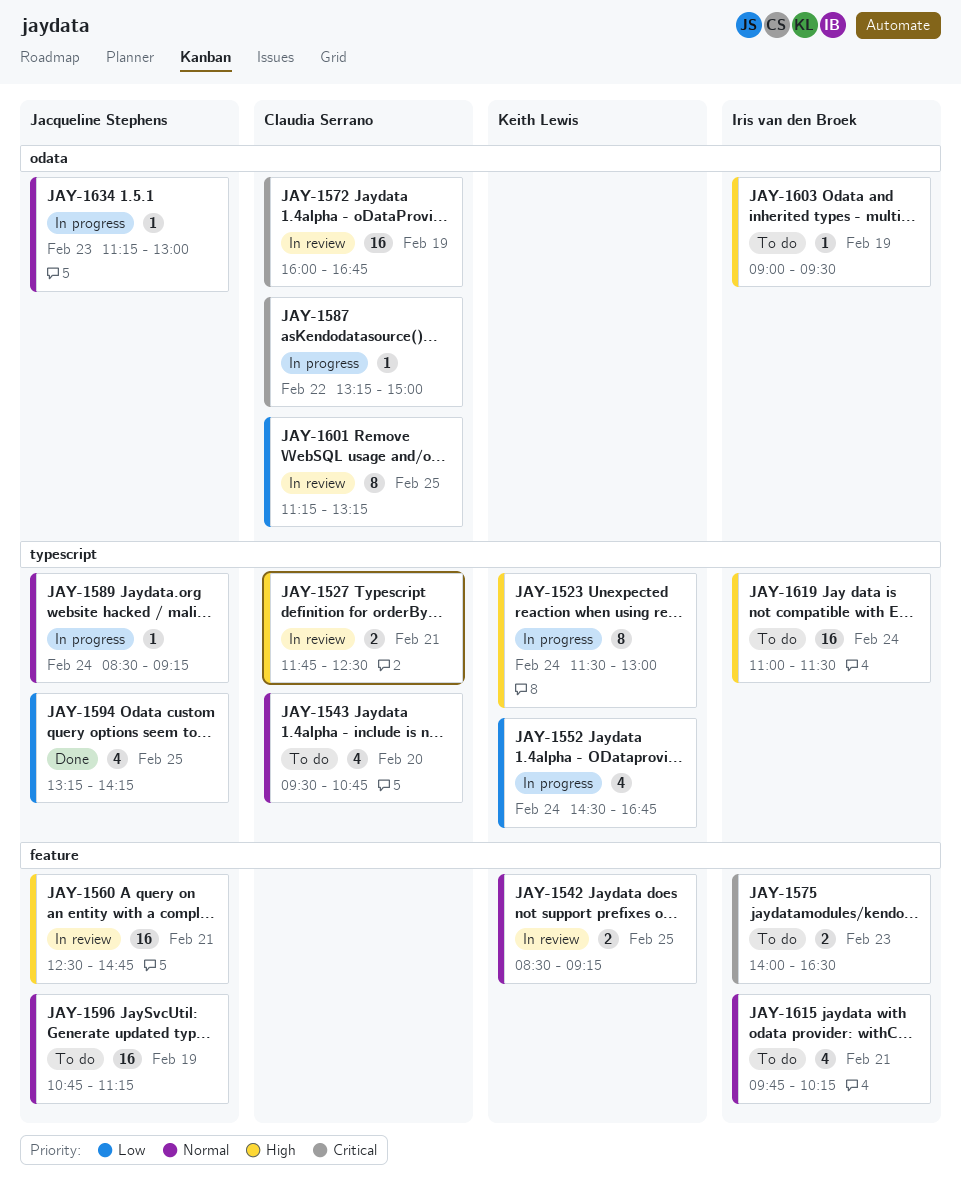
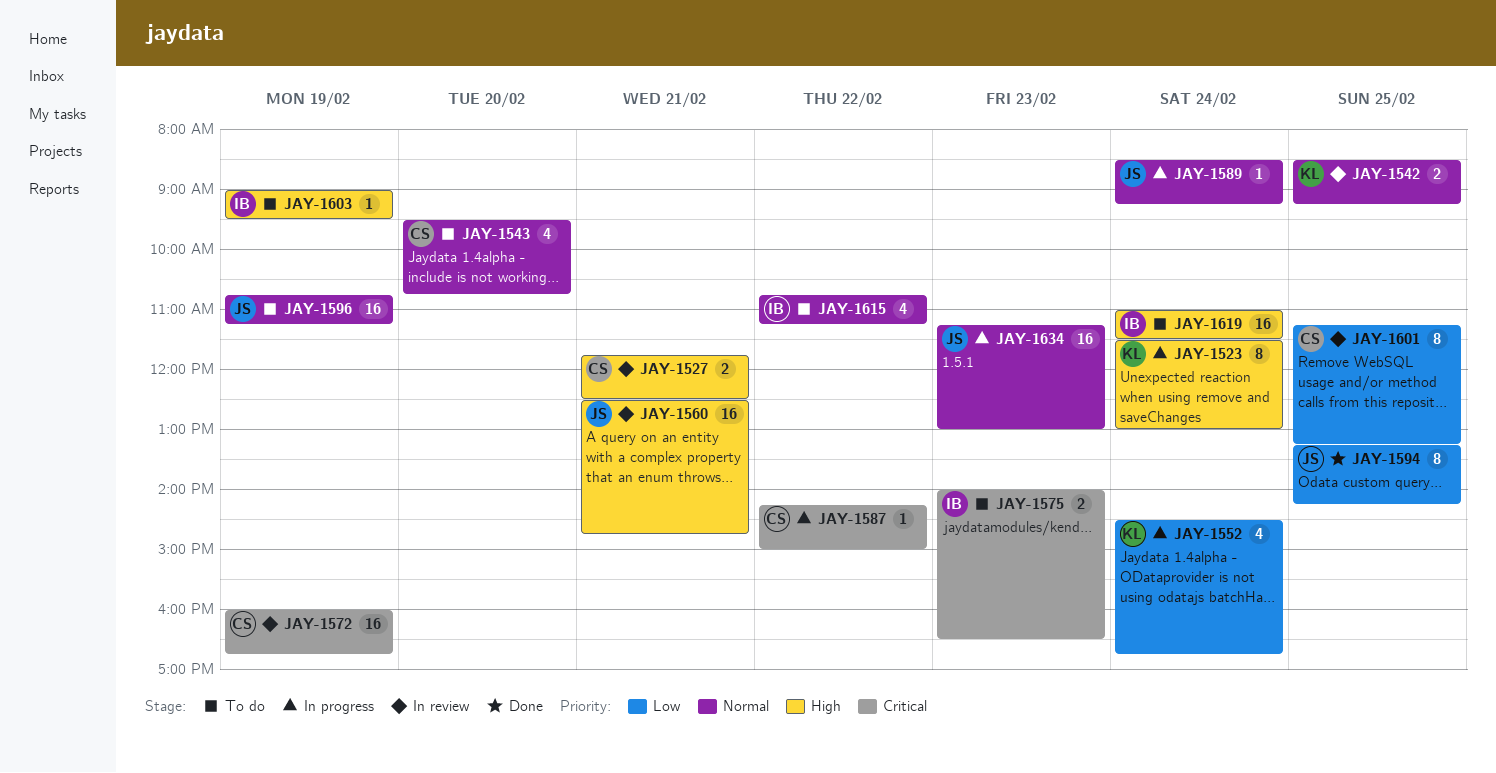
JAY-1587, begins: 13:15 -> 14:15
JAY-1594, estimate: 4 -> 8
JAY-1615, day: Feb 21 -> Feb 22
JAY-1615, begins: 09:45 -> 10:45
JAY-1615, ends: 10:15 -> 11:15
JAY-1634, estimate: 1 -> 16

